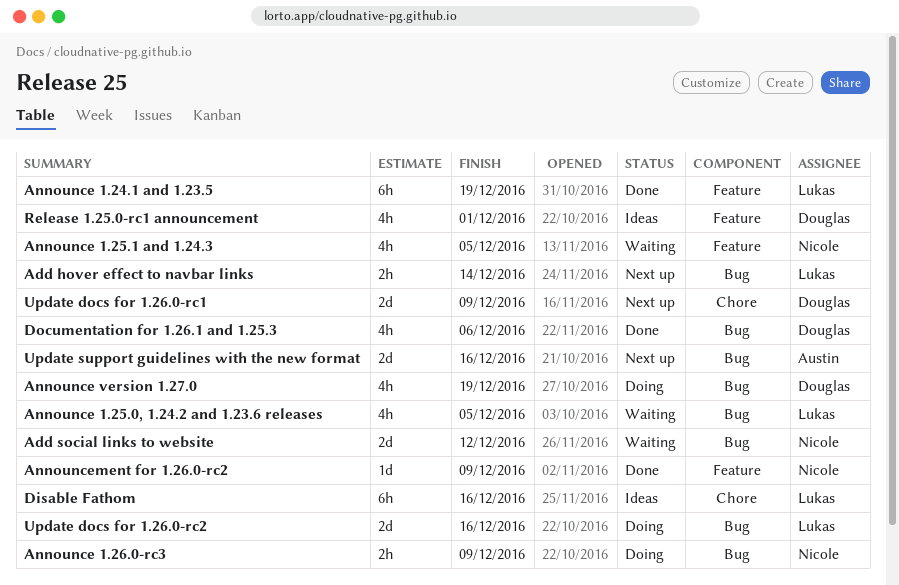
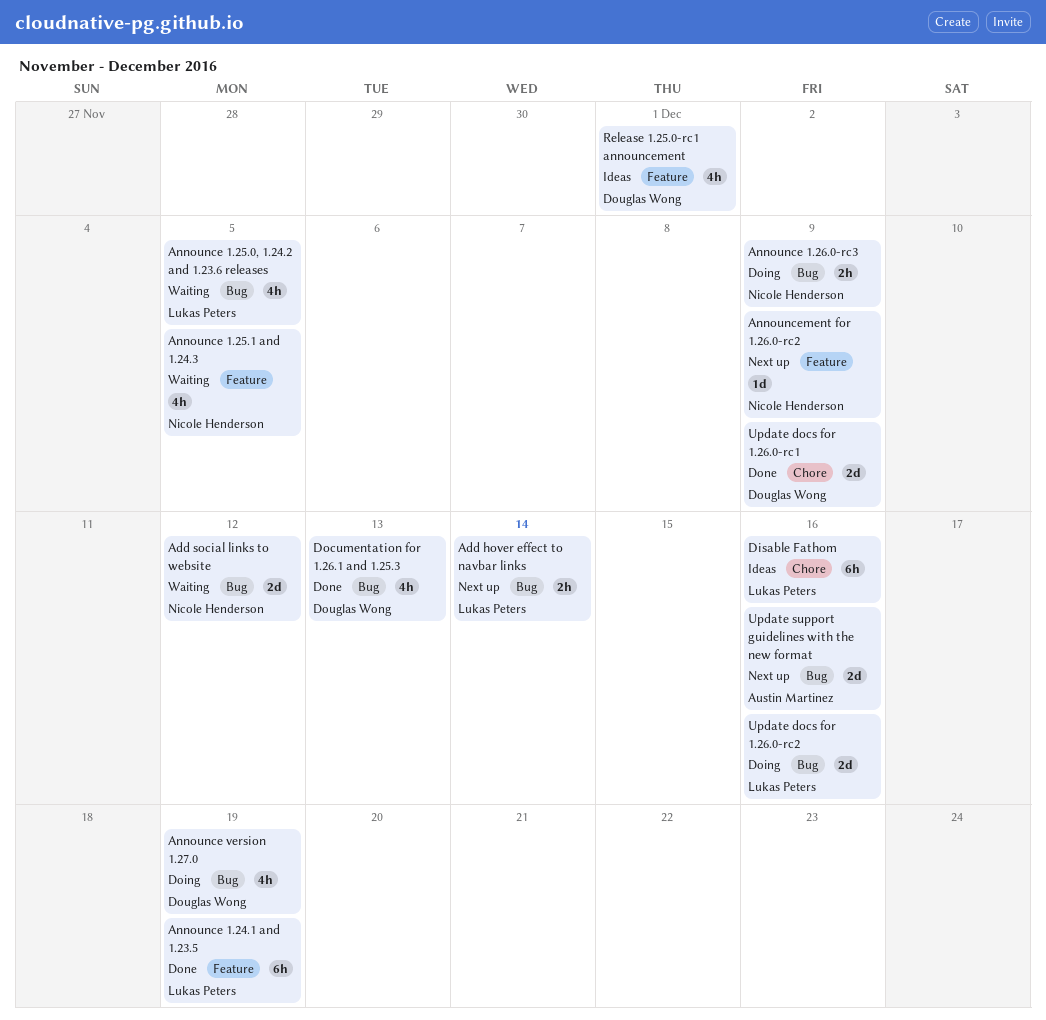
Announcement for 1.26.0-rc2, status: Done -> Next up
Documentation for 1.26.1 and 1.25.3, due: Dec 6 -> Dec 13
Update docs for 1.26.0-rc1, status: Next up -> Done

